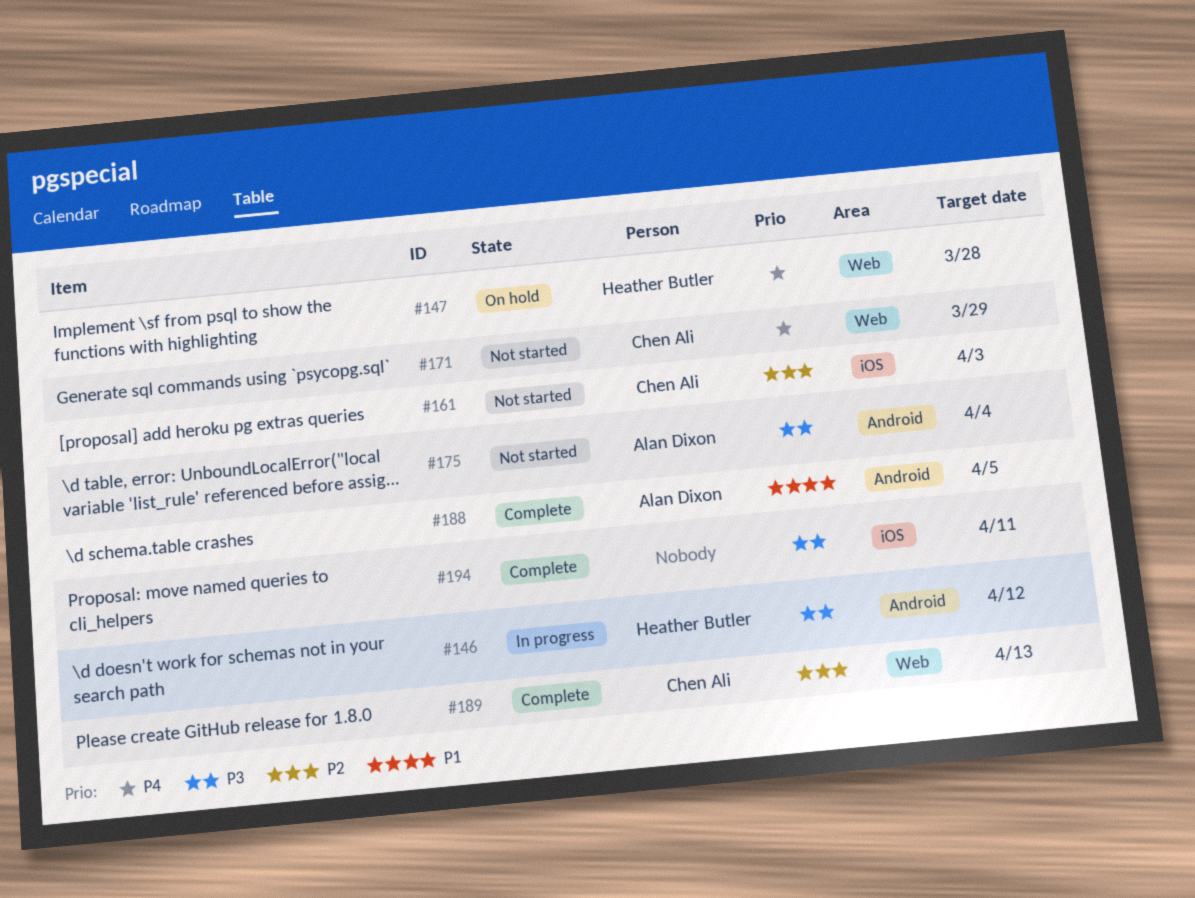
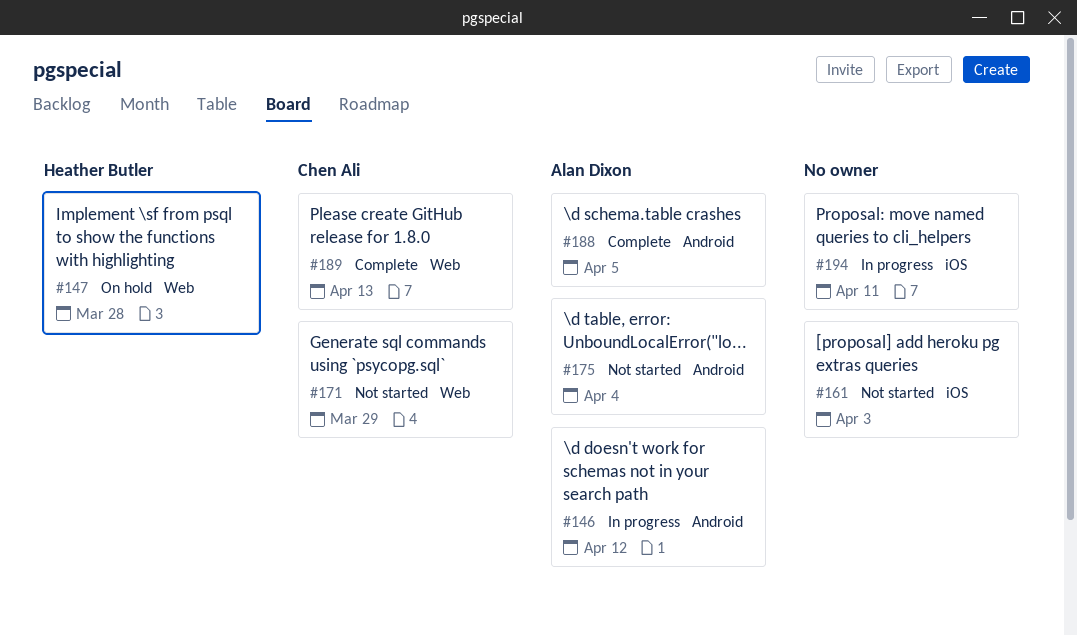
#146, owner: Heather Butler -> Alan Dixon
#161, owner: Chen Ali -> none
#194, status: Complete -> In progress

